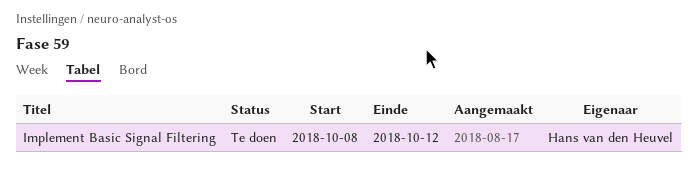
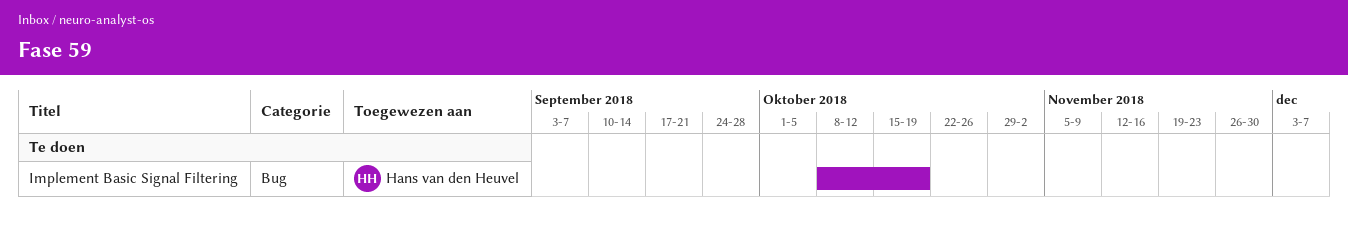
Implement Basic Signal Filtering, due: Oct 12 -> Oct 19

